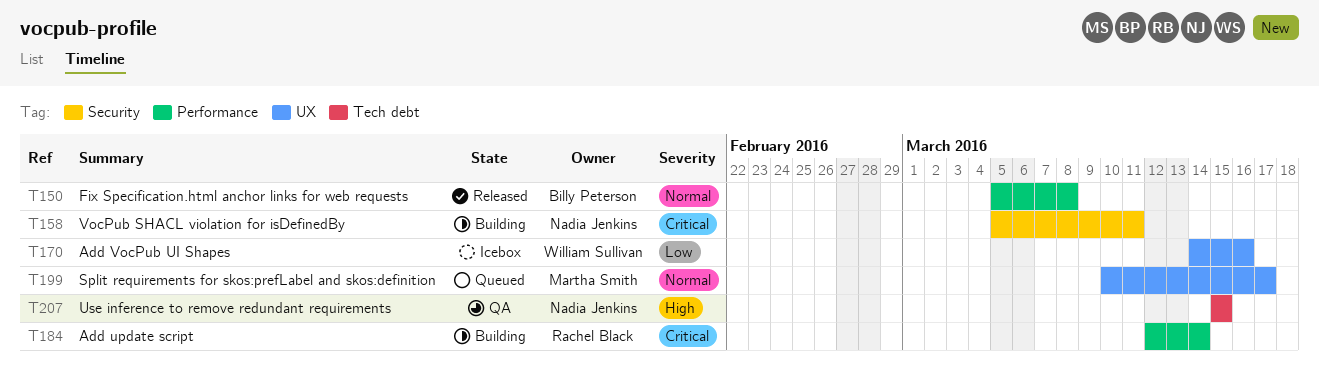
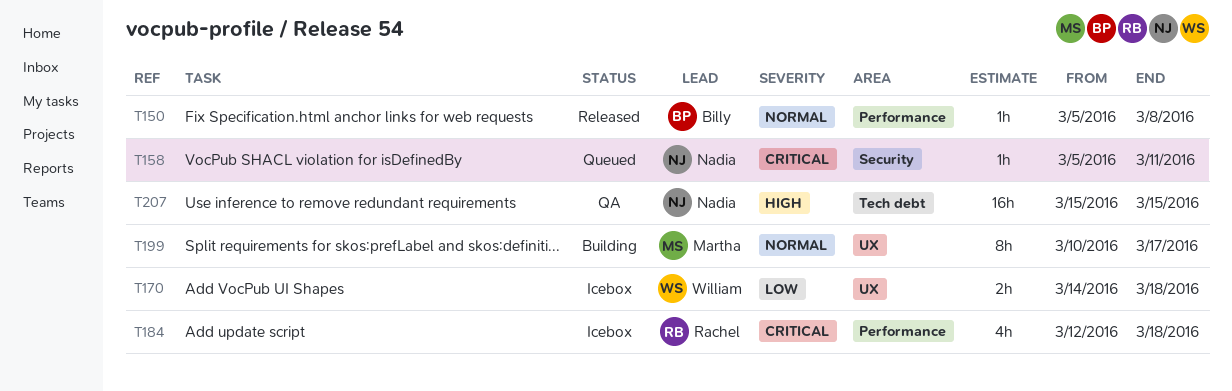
T158, status: Building -> Queued
T170, due: Mar 16 -> Mar 18
T184, status: Building -> Icebox
T184, due: Mar 14 -> Mar 18
T199, status: Queued -> Building

